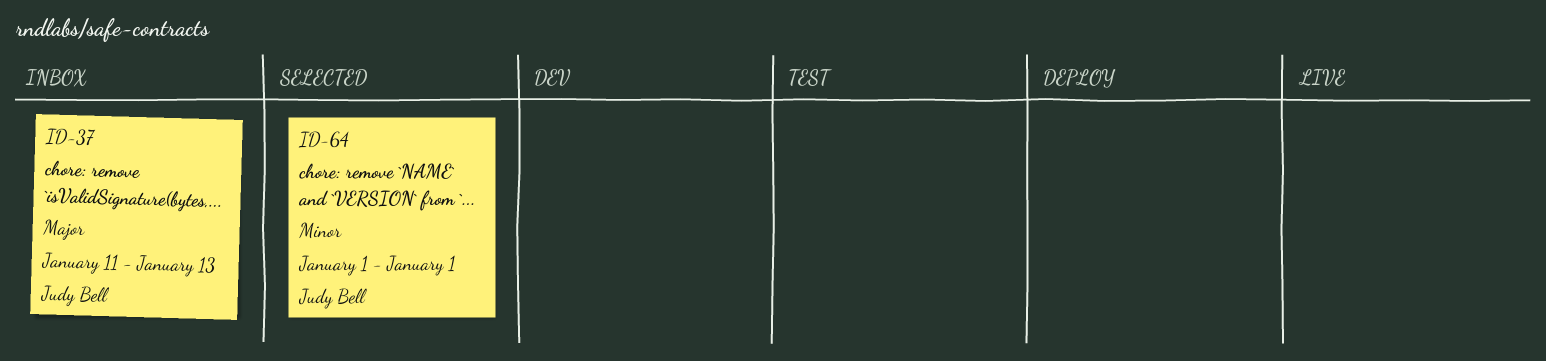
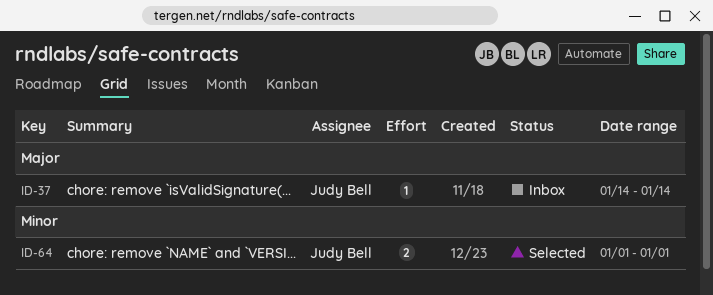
ID-37, start: Jan 11 -> Jan 14
ID-37, due: Jan 13 -> Jan 14

